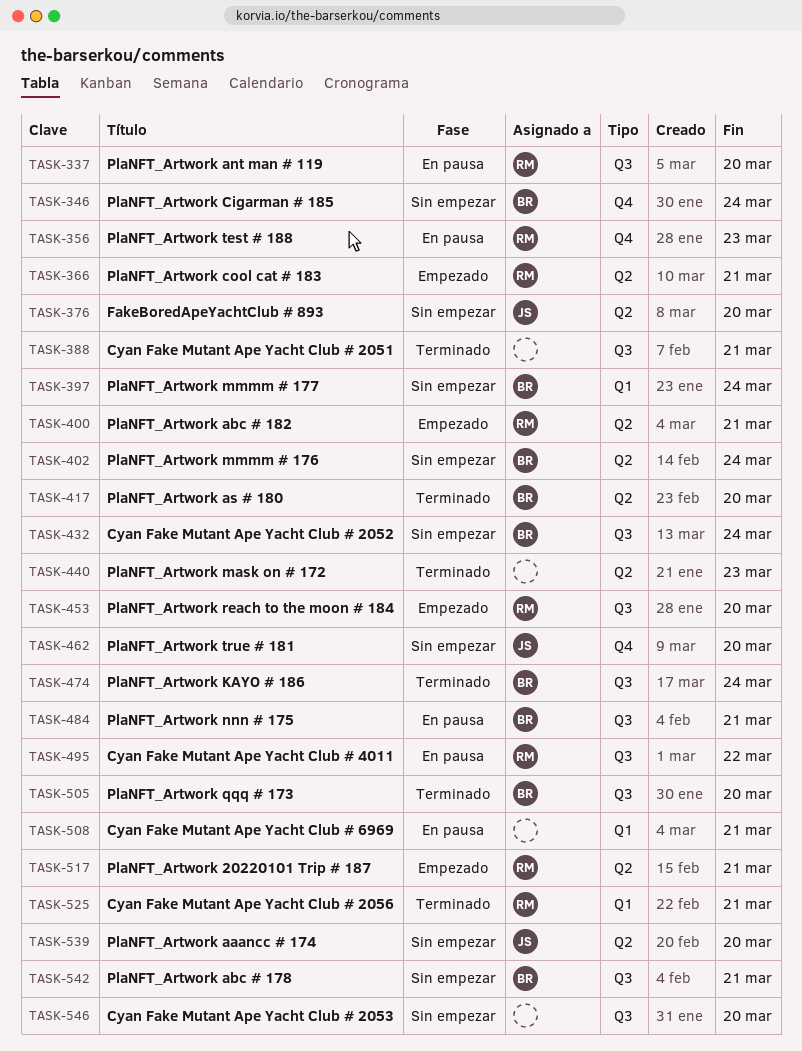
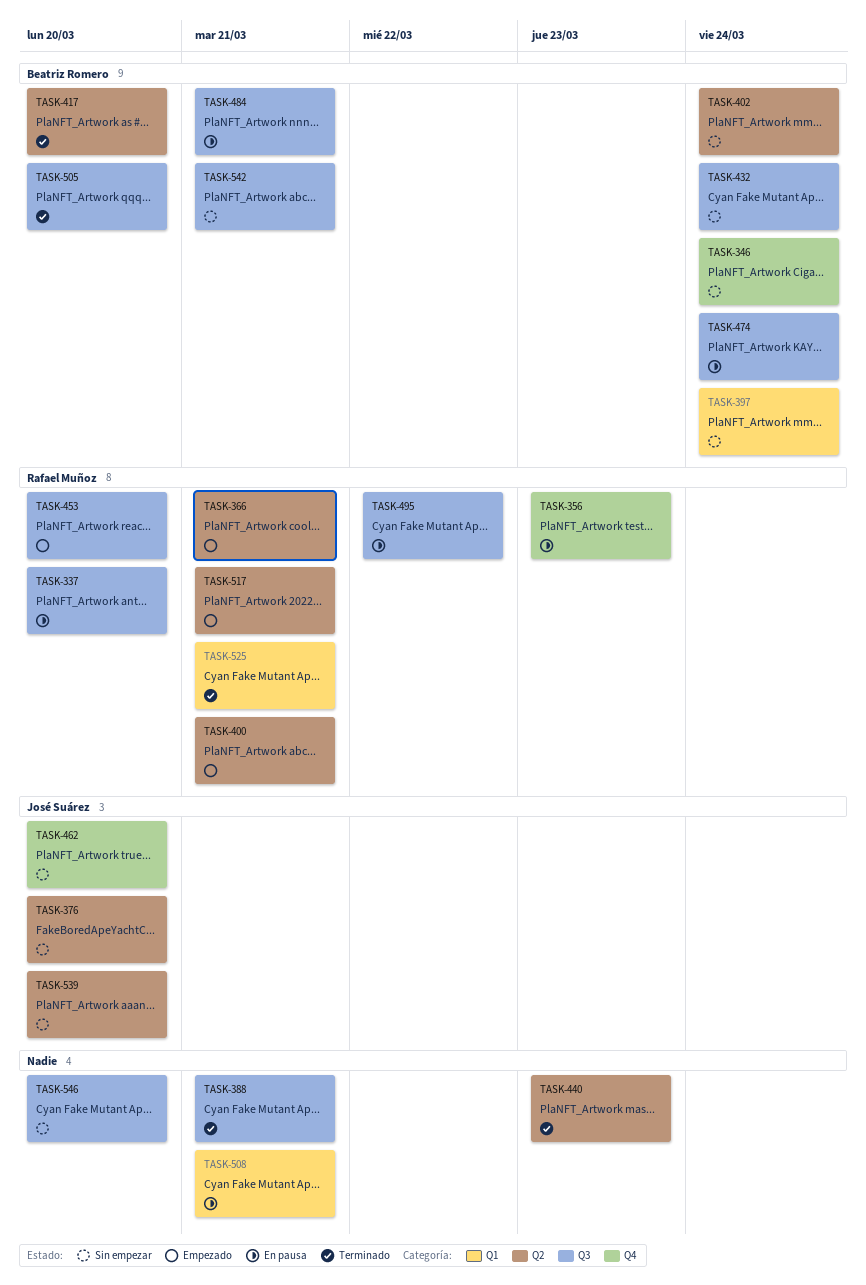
TASK-474, status: Terminado -> En pausa

